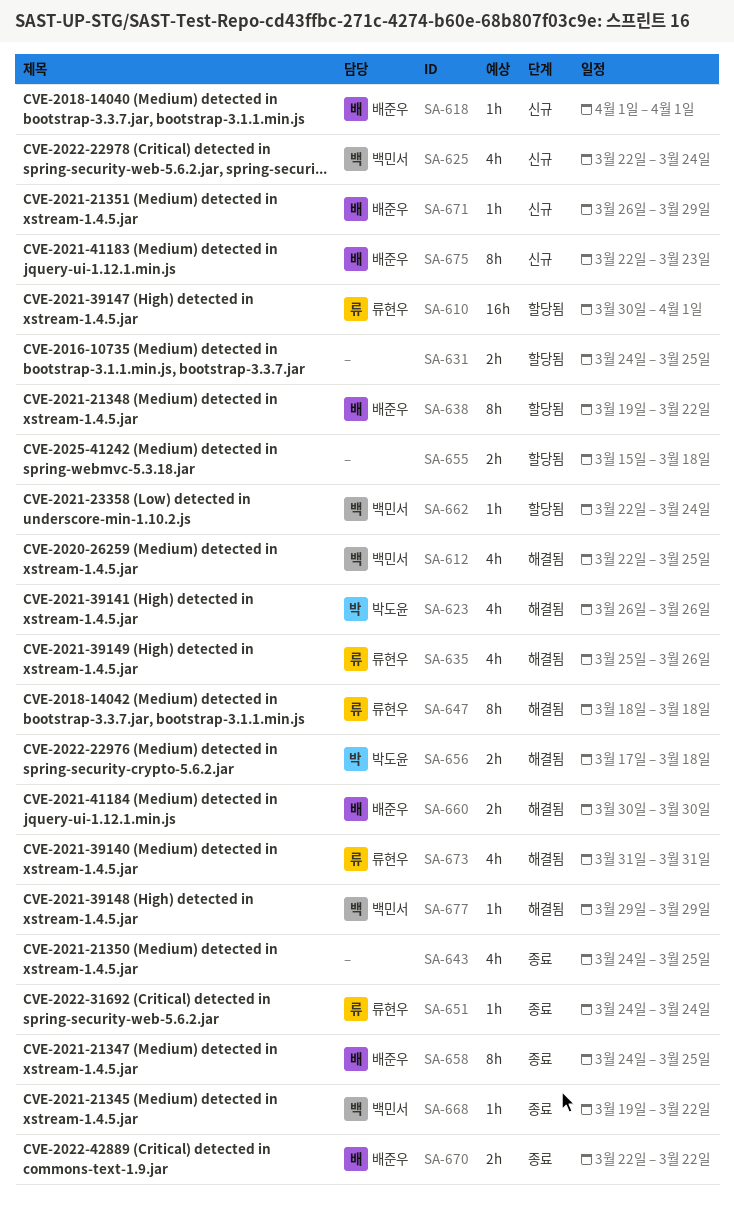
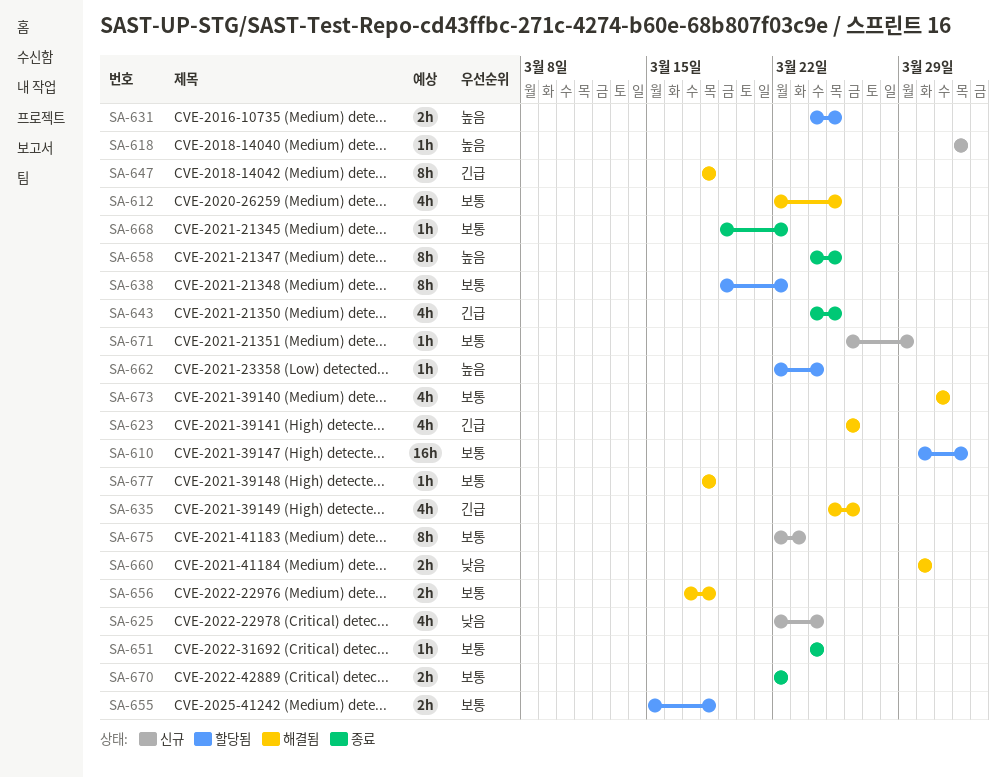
SA-677, start: Mar 29 -> Mar 18
SA-677, due: Mar 29 -> Mar 18

